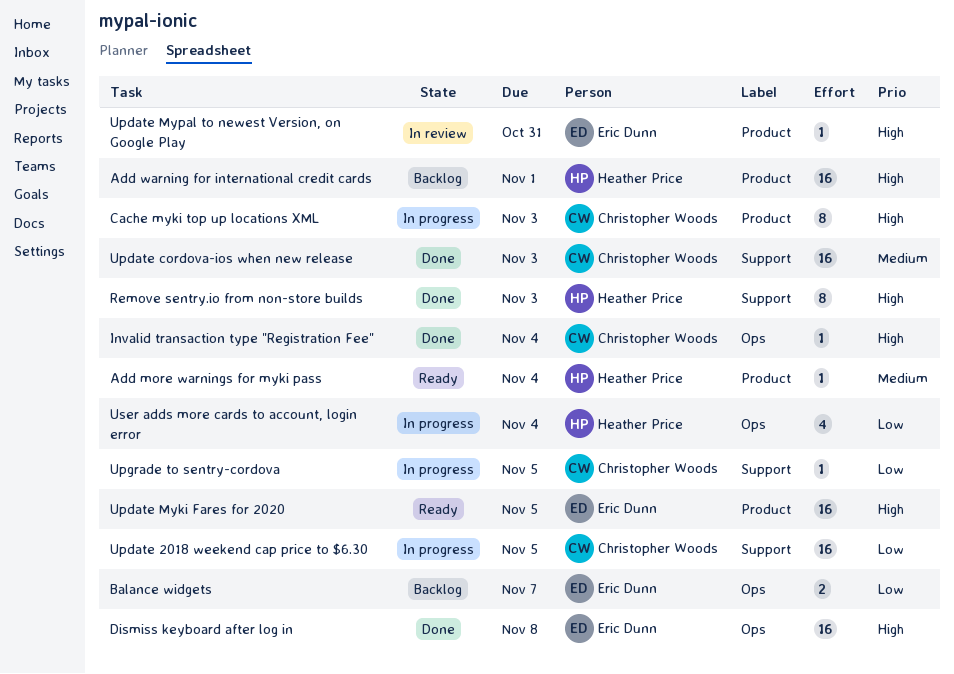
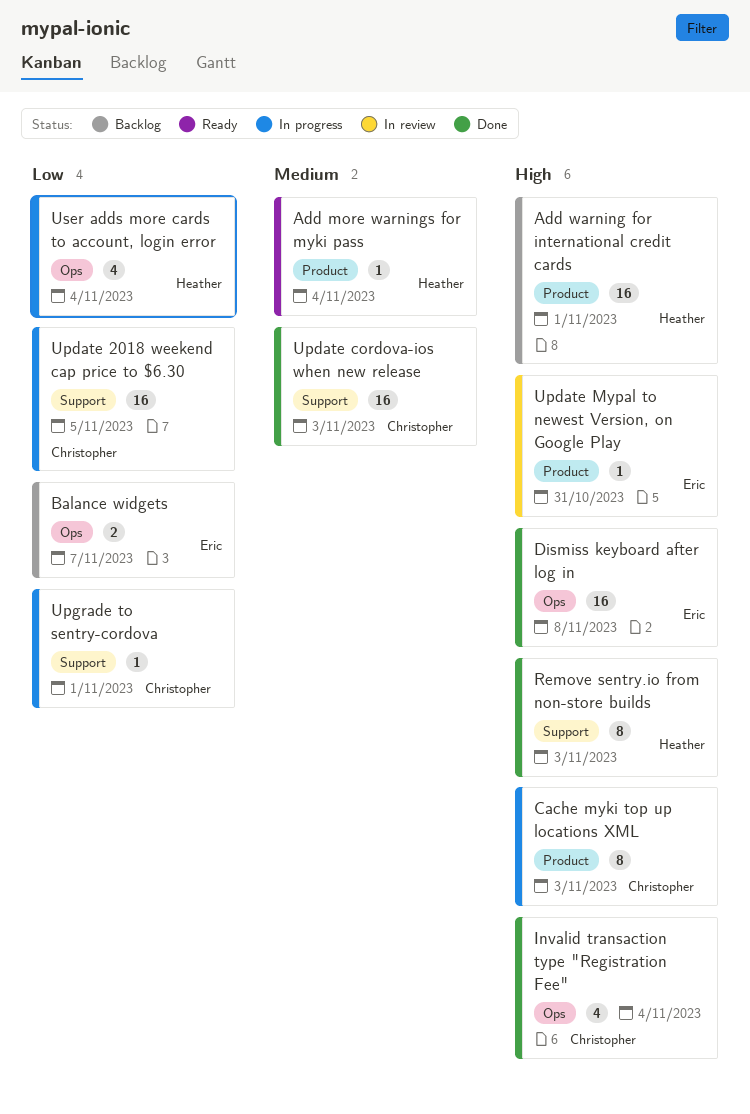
Invalid transaction type "Registration Fee", estimate: 1 -> 4
Update Myki Fares for 2020: present -> none
Upgrade to sentry-cordova, due: Nov 5 -> Nov 1

